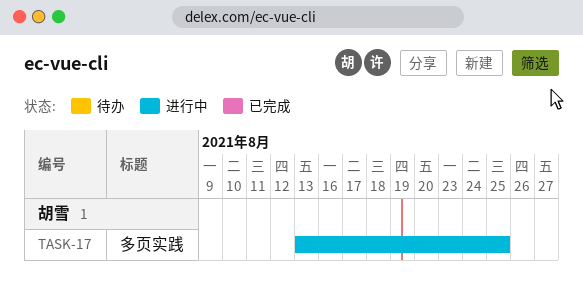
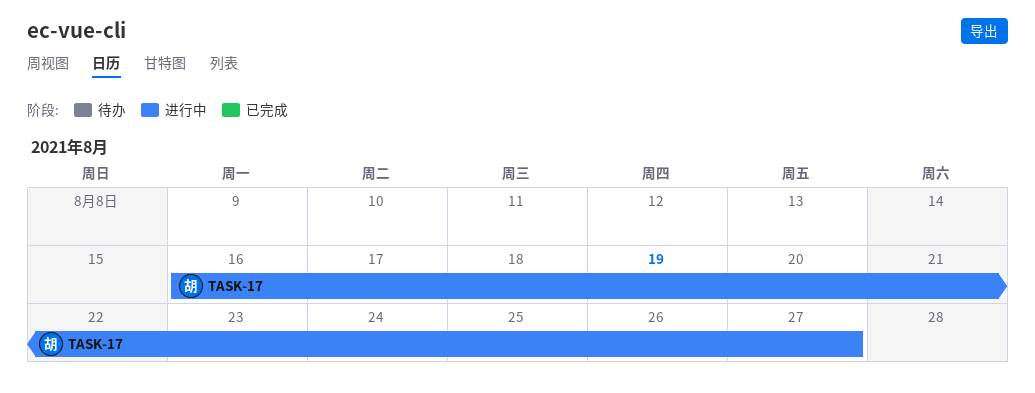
TASK-17, start: Aug 13 -> Aug 16
TASK-17, due: Aug 25 -> Aug 27

